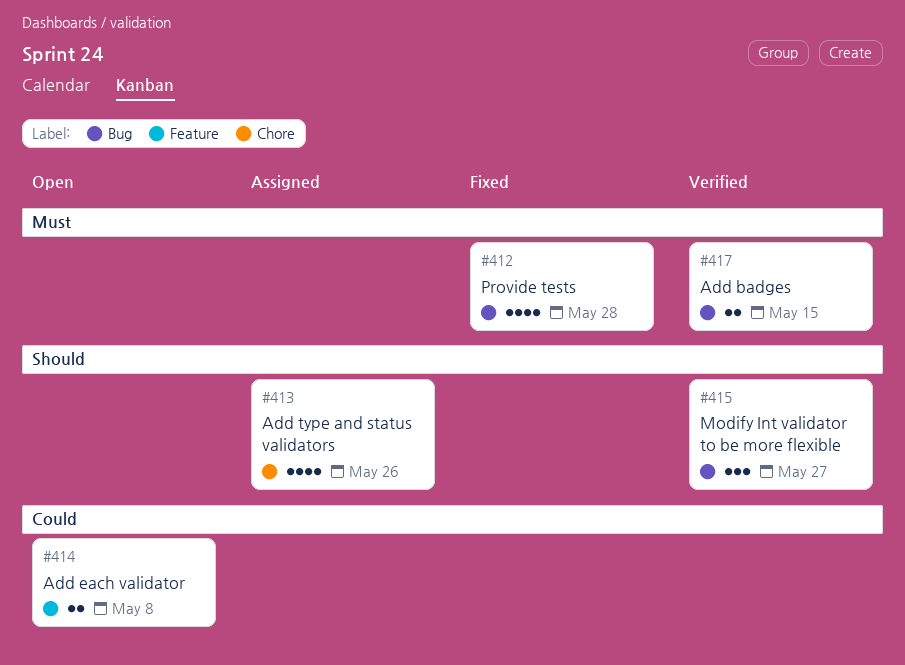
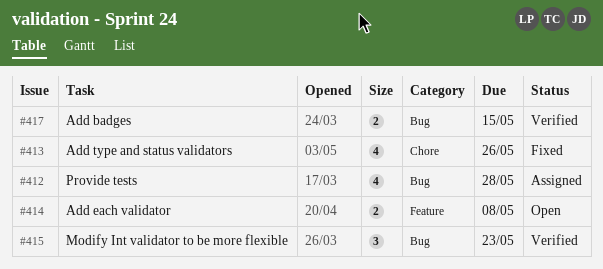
#412, status: Fixed -> Assigned
#413, status: Assigned -> Fixed
#415, due: May 27 -> May 23

